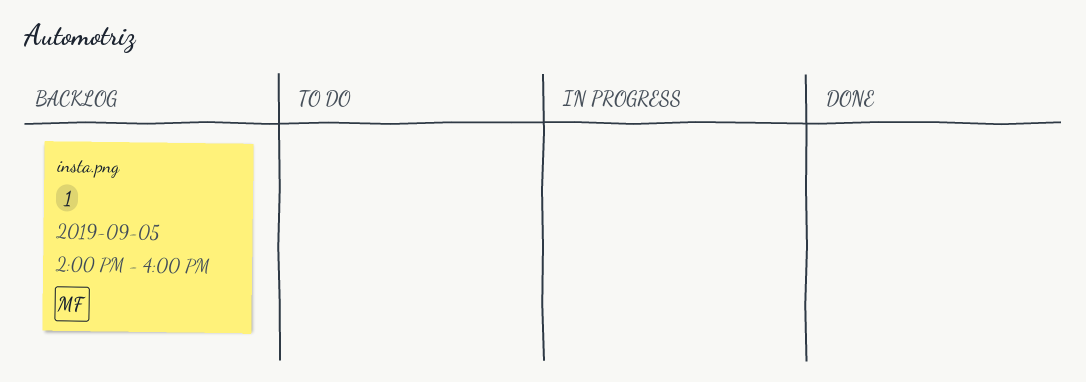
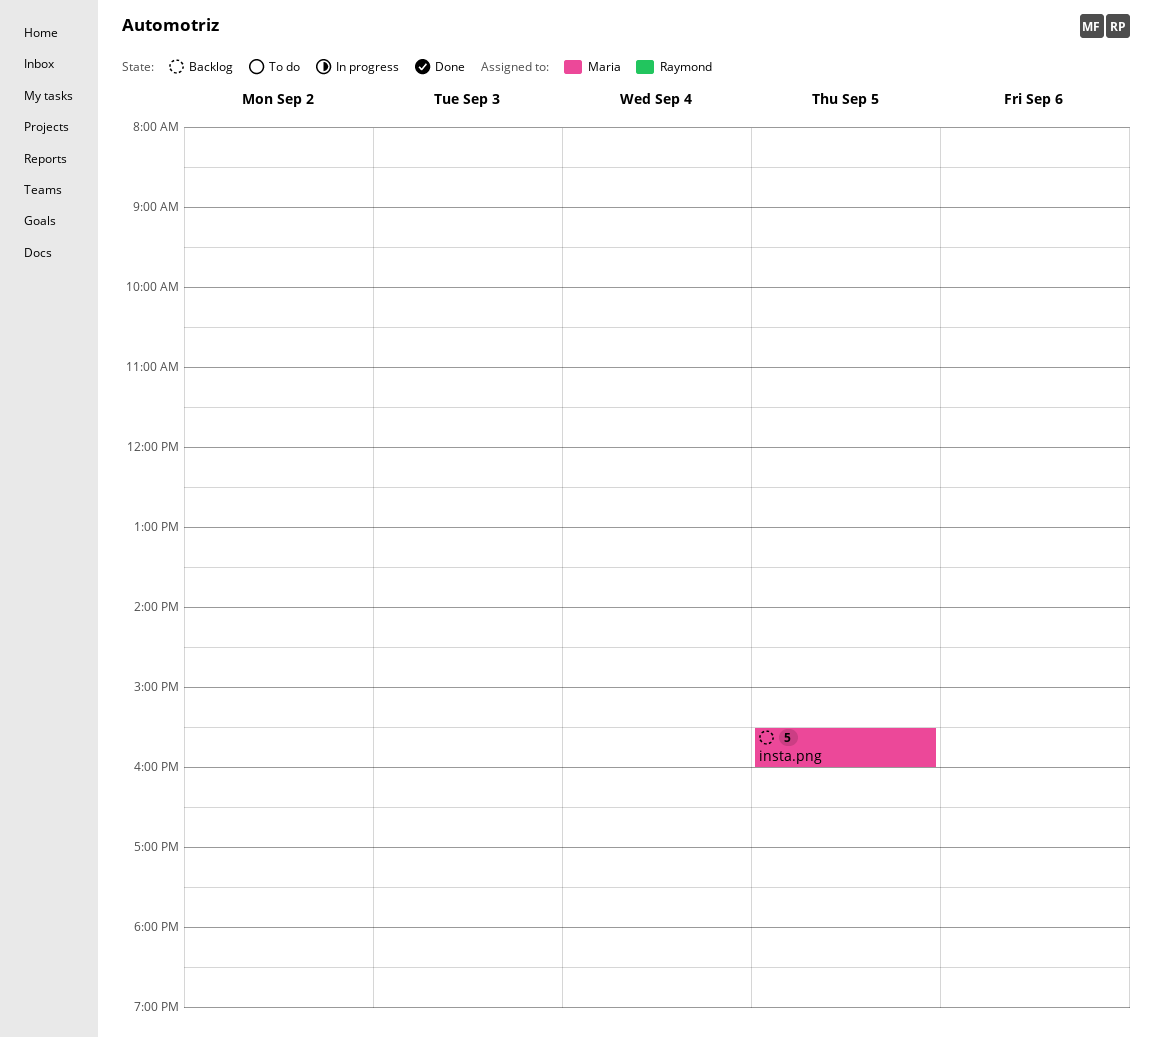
insta.png, estimate: 1 -> 5
insta.png, begins: 14:00 -> 15:30

